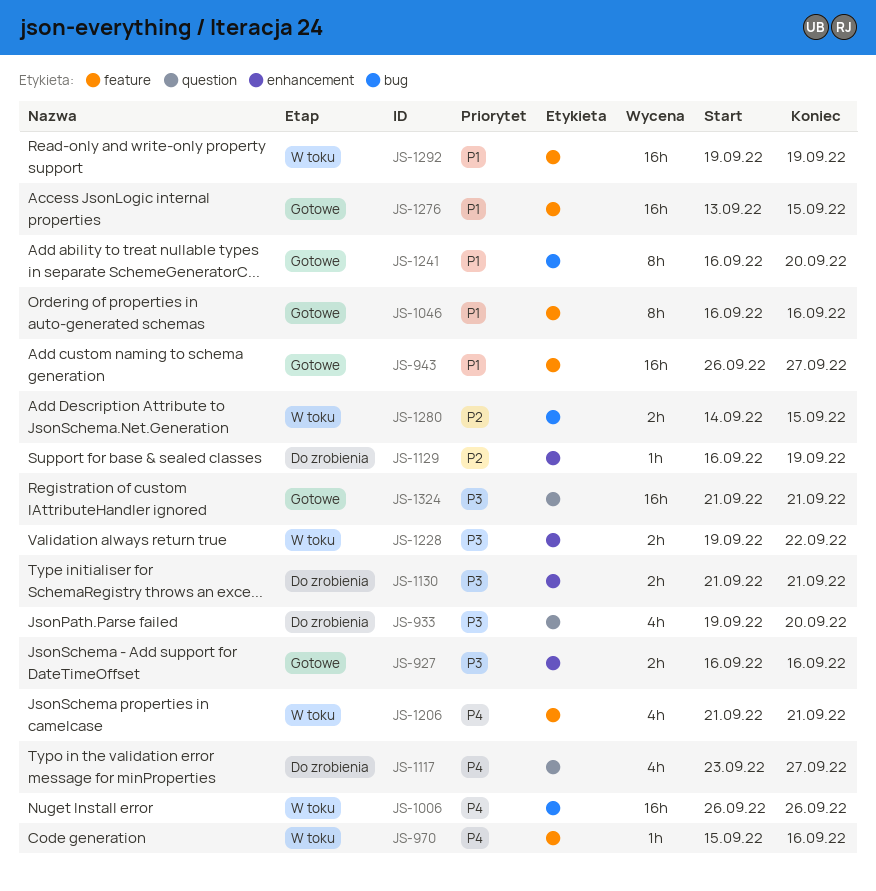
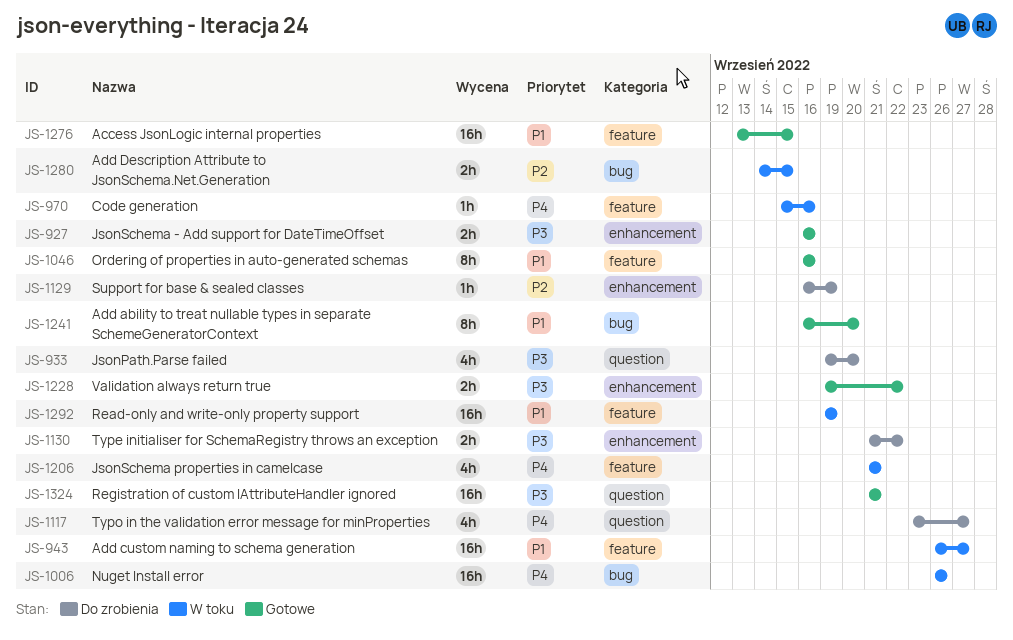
JS-943, status: Gotowe -> W toku
JS-1130, due: Sep 21 -> Sep 22
JS-1228, status: W toku -> Gotowe

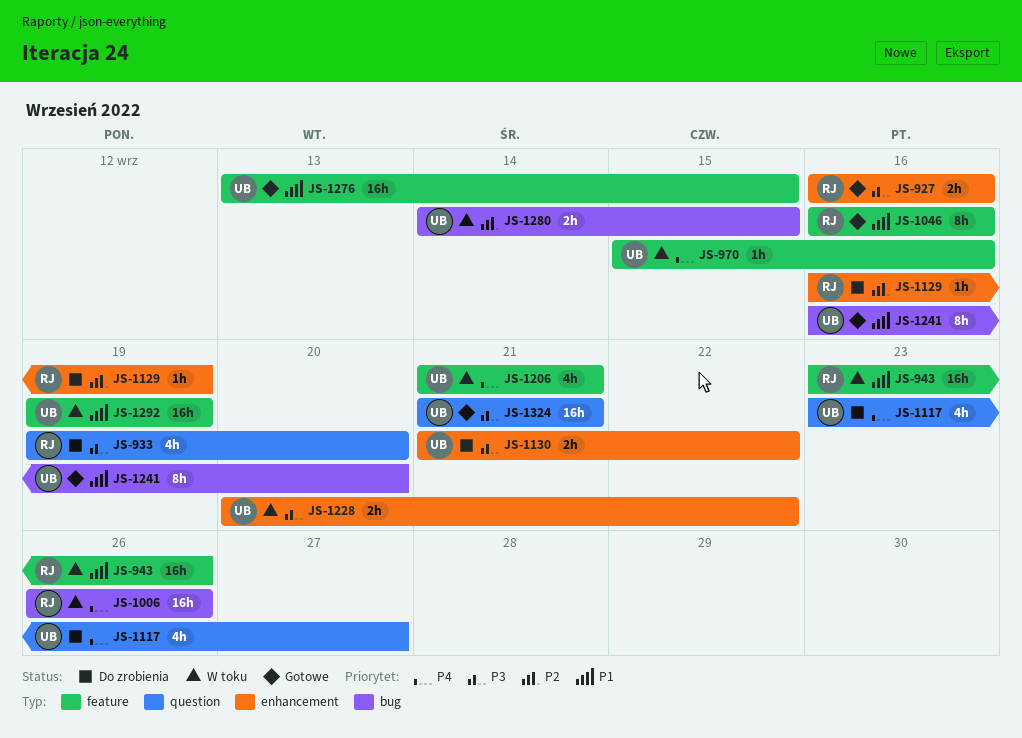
JS-943, start: Sep 26 -> Sep 23
JS-943, due: Sep 27 -> Sep 26
JS-1228, status: Gotowe -> W toku
JS-1228, start: Sep 19 -> Sep 20

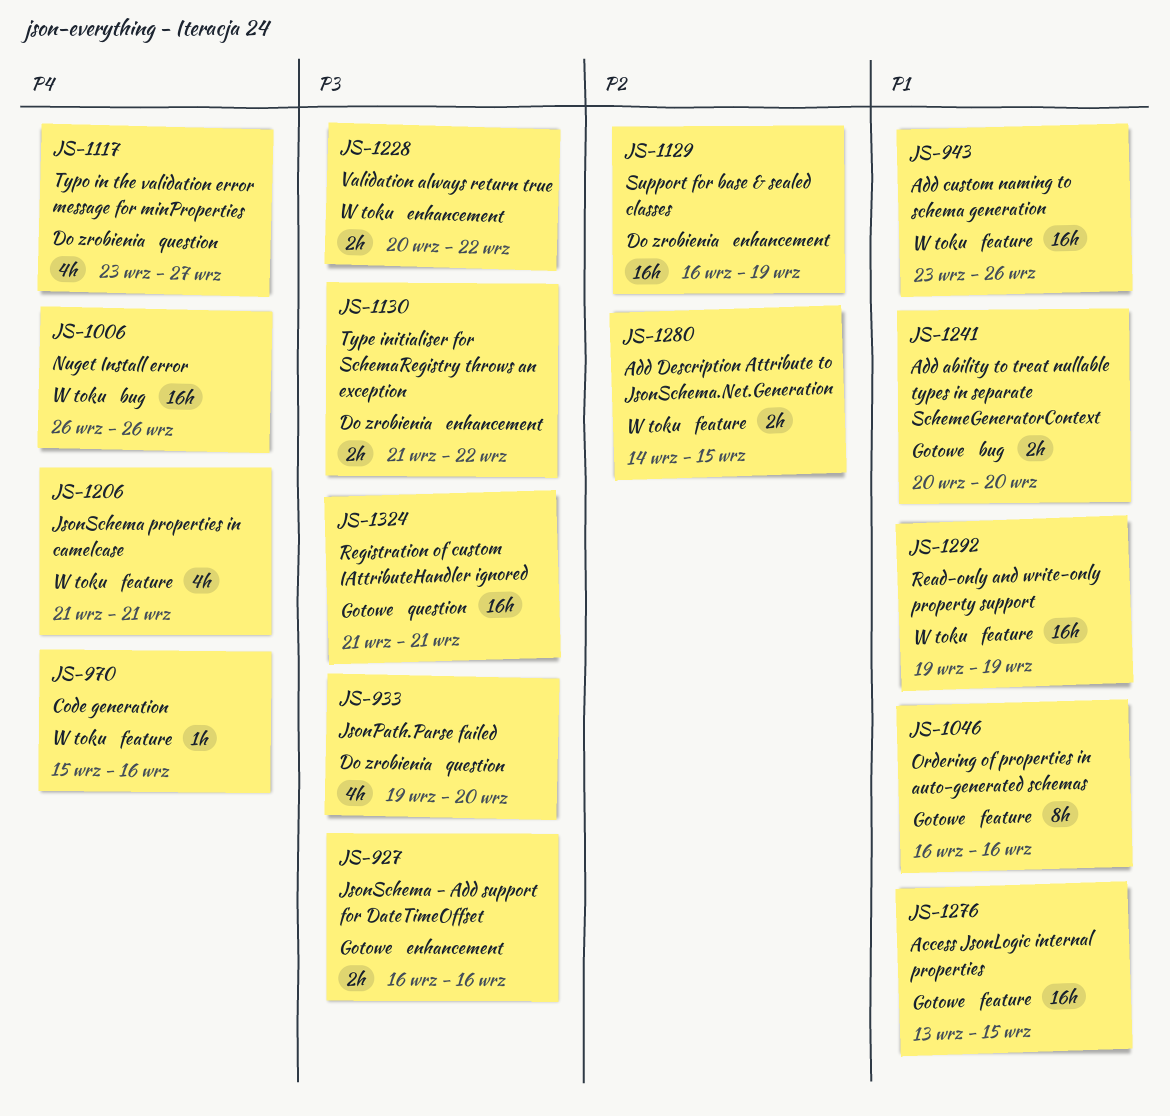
JS-1129, estimate: 1h -> 16h
JS-1241, estimate: 8h -> 2h
JS-1241, start: Sep 16 -> Sep 20
JS-1280, label: bug -> feature

